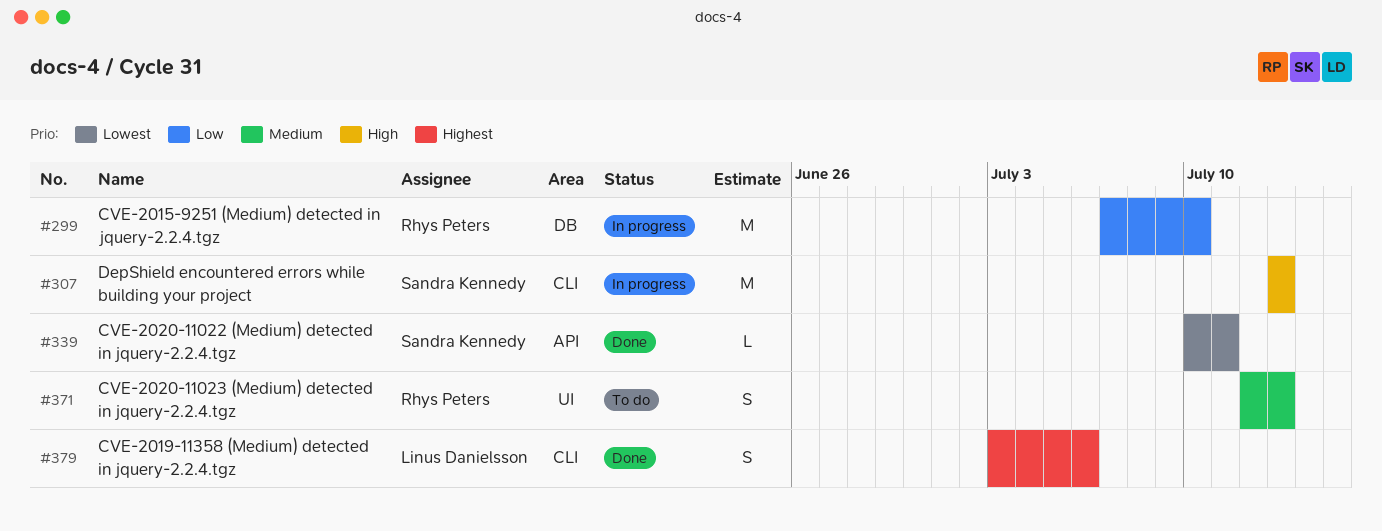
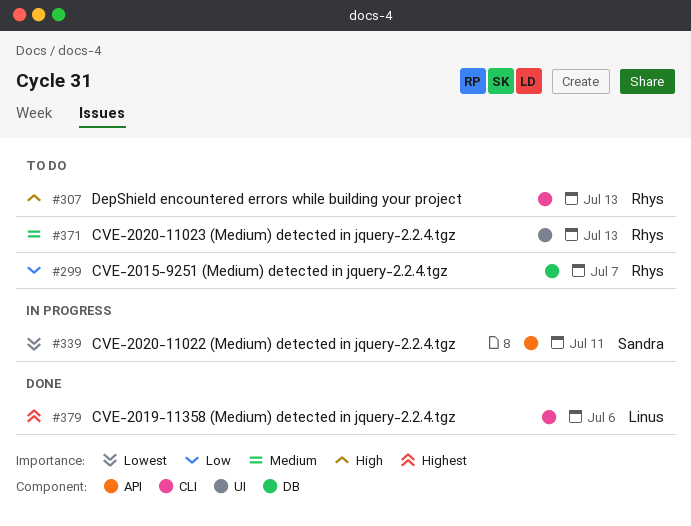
#299, status: In progress -> To do
#299, due: Jul 10 -> Jul 7
#307, status: In progress -> To do
#307, owner: Sandra Kennedy -> Rhys Peters
#339, status: Done -> In progress

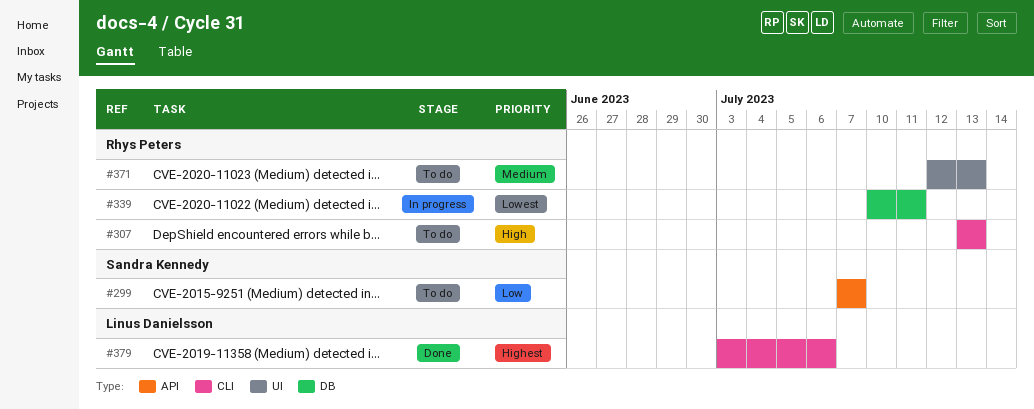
#299, owner: Rhys Peters -> Sandra Kennedy
#299, label: DB -> API
#339, owner: Sandra Kennedy -> Rhys Peters
#339, label: API -> DB

